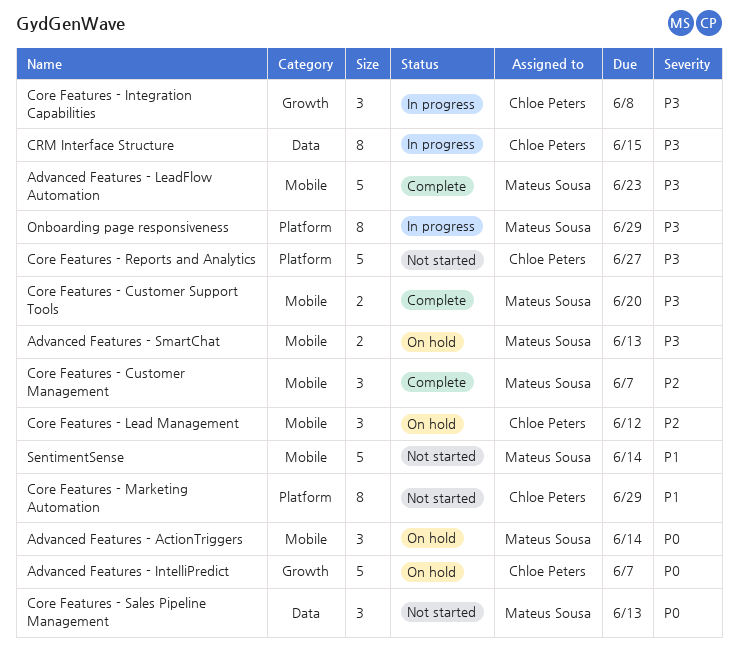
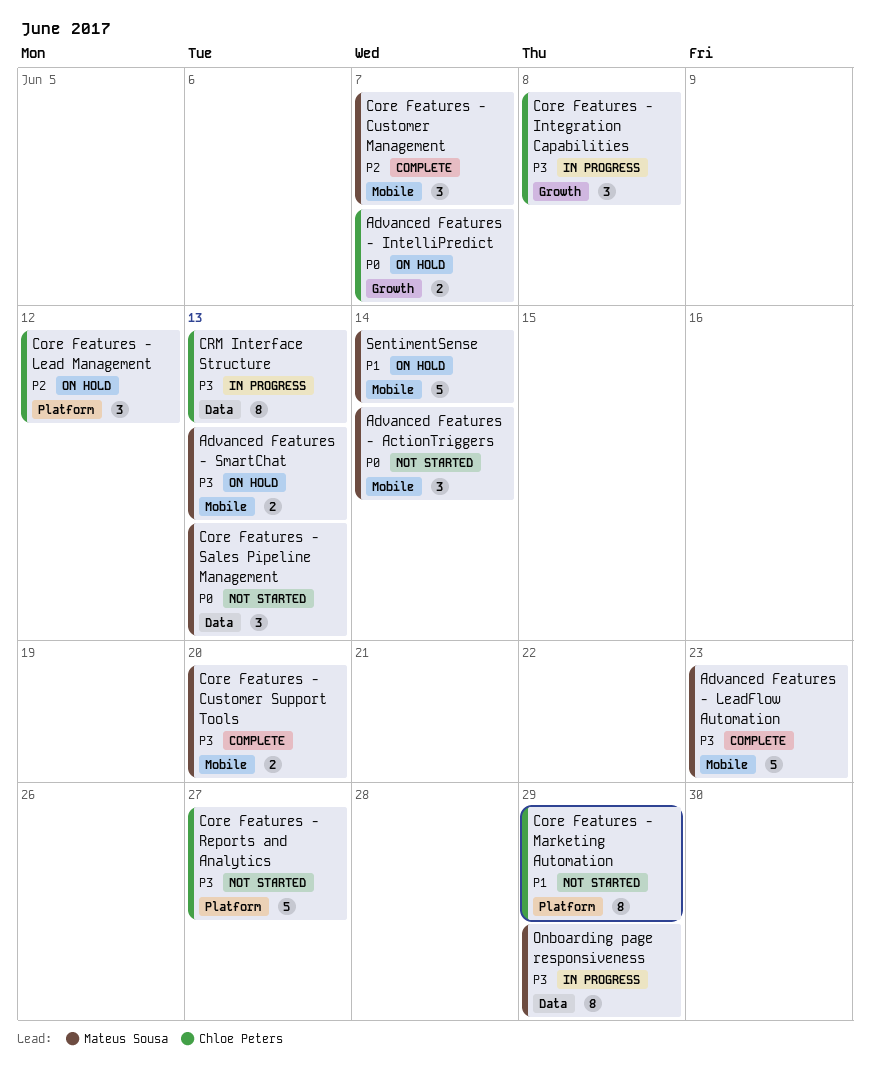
Advanced Features - ActionTriggers, status: On hold -> Not started
Advanced Features - IntelliPredict, estimate: 5 -> 2
Core Features - Lead Management, label: Mobile -> Platform
CRM Interface Structure, due: Jun 15 -> Jun 13
Onboarding page responsiveness, label: Platform -> Data
SentimentSense, status: Not started -> On hold

